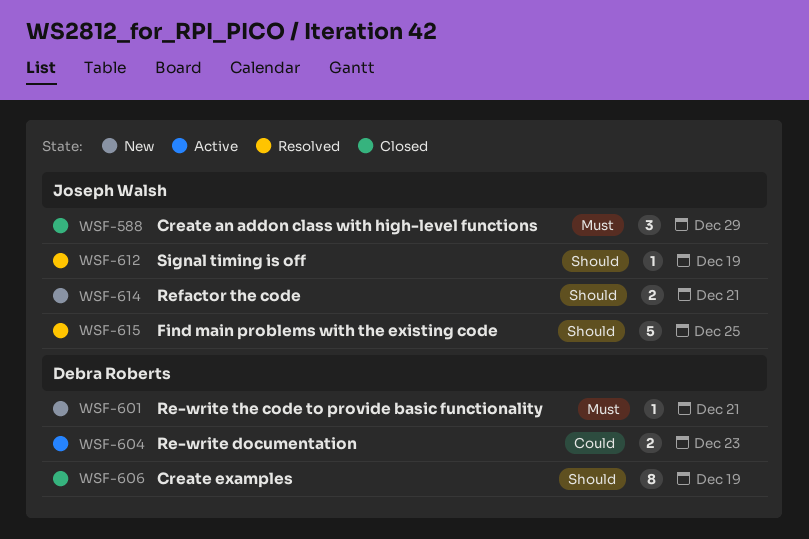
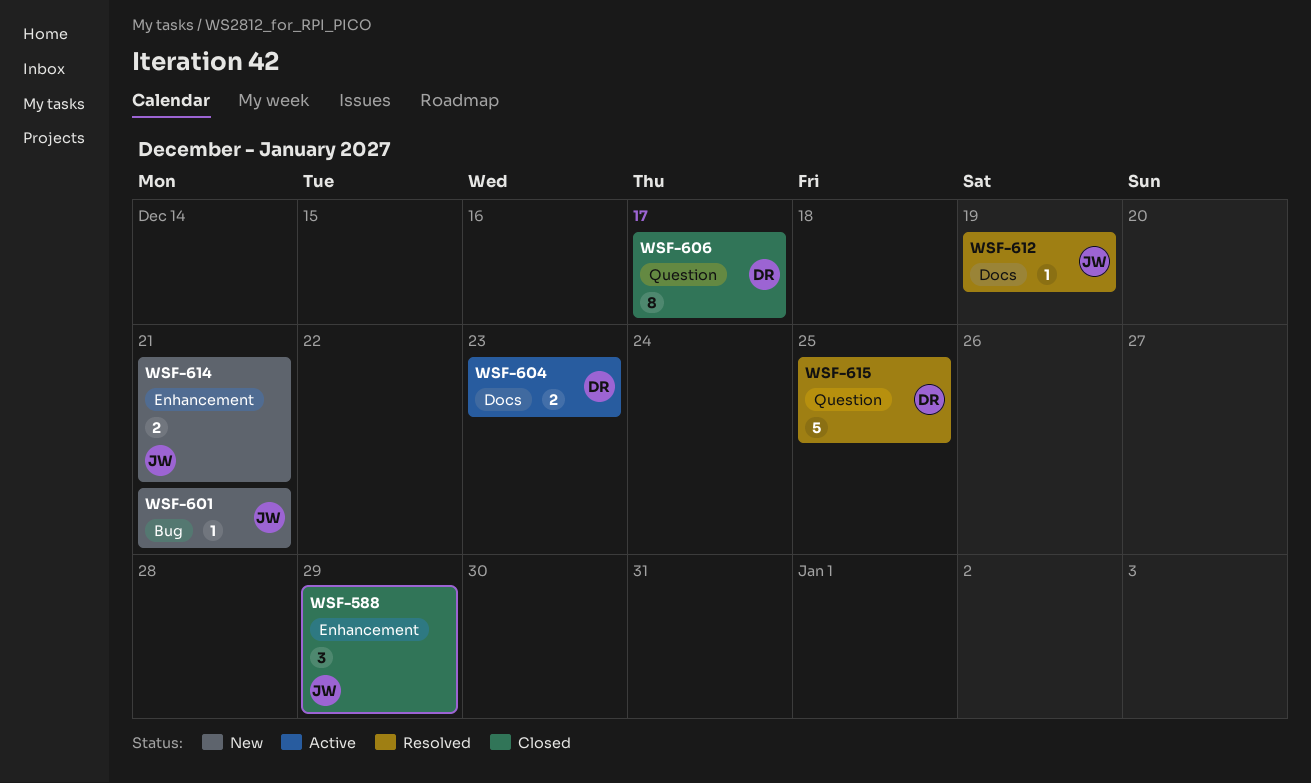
WSF-601, owner: Debra Roberts -> Joseph Walsh
WSF-606, due: Dec 19 -> Dec 17
WSF-615, owner: Joseph Walsh -> Debra Roberts

